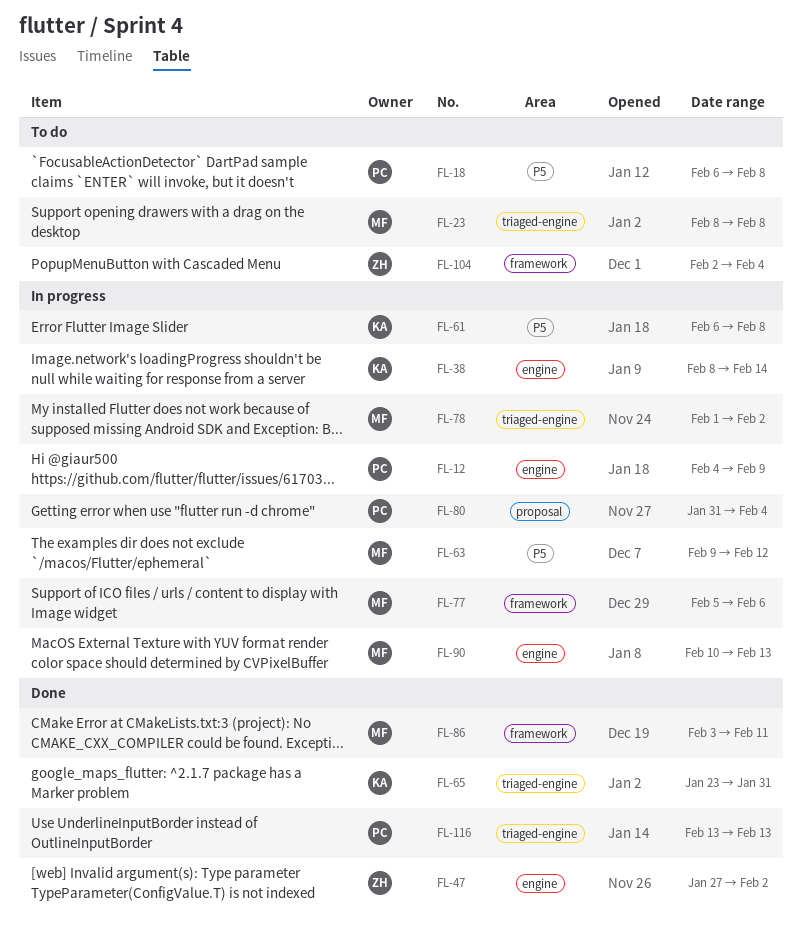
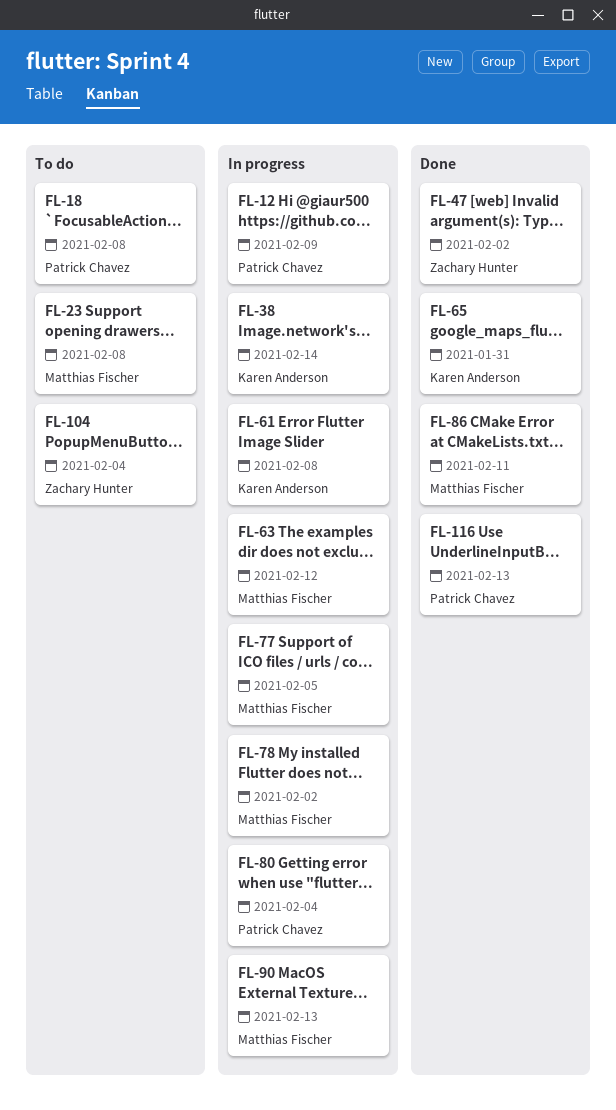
FL-77, due: Feb 6 -> Feb 5

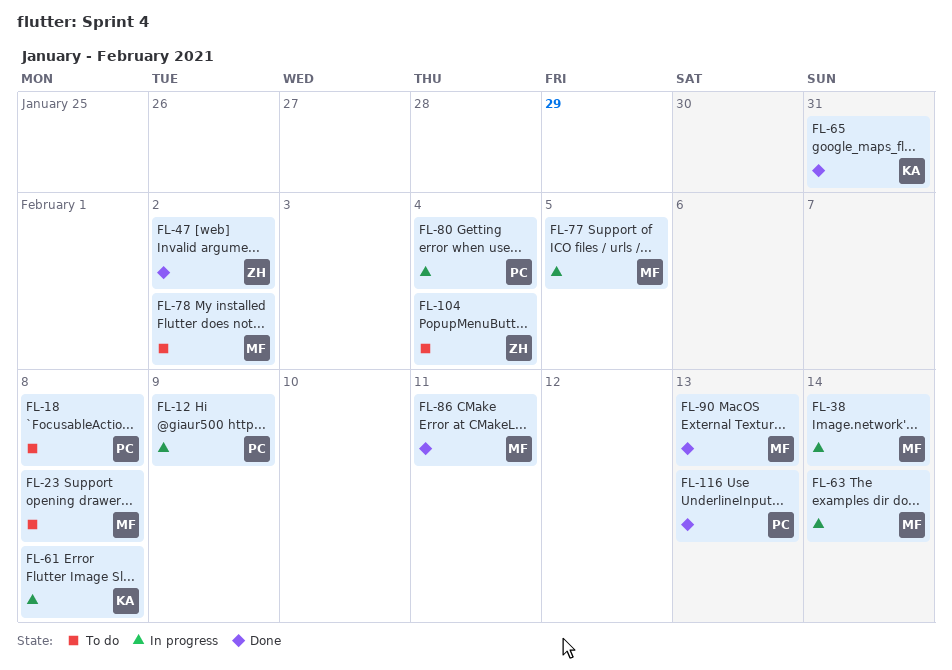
FL-38, owner: Karen Anderson -> Matthias Fischer
FL-63, due: Feb 12 -> Feb 14
FL-78, status: In progress -> To do
FL-90, status: In progress -> Done

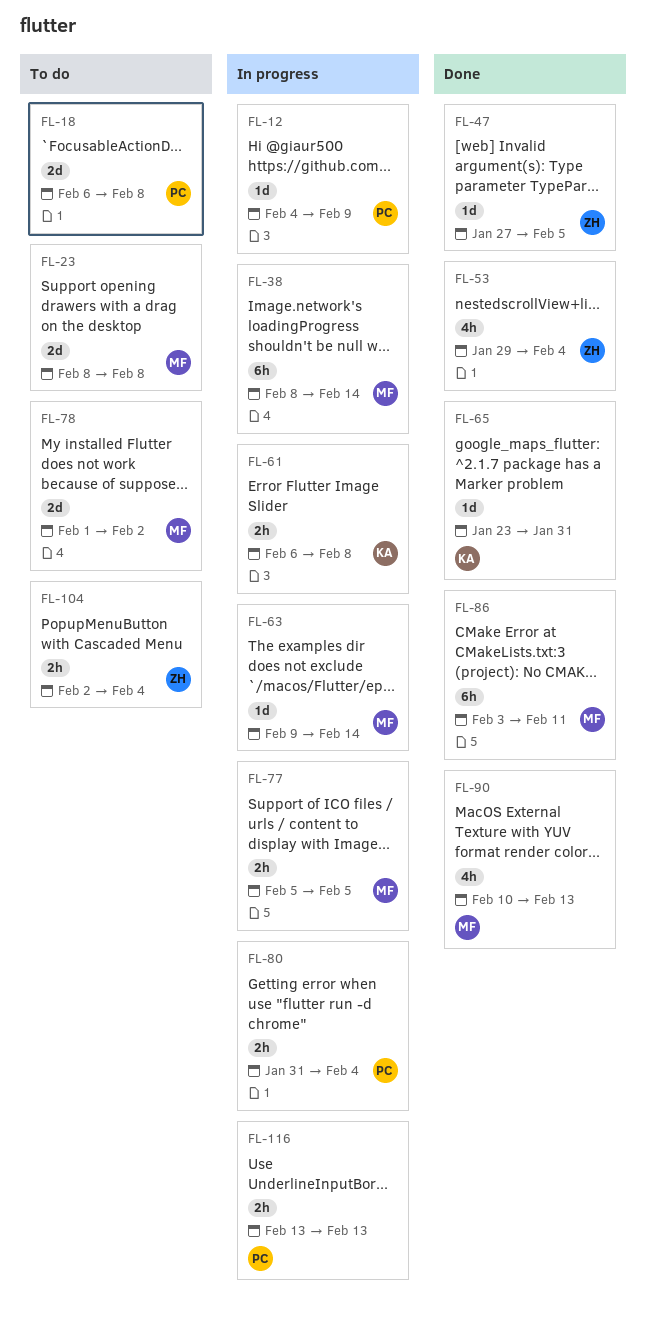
FL-47, due: Feb 2 -> Feb 5
FL-53: none -> present
FL-116, status: Done -> In progress

